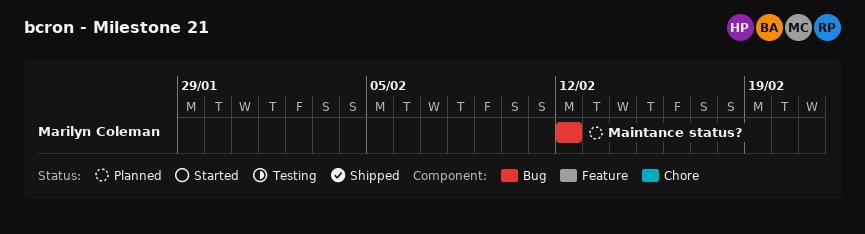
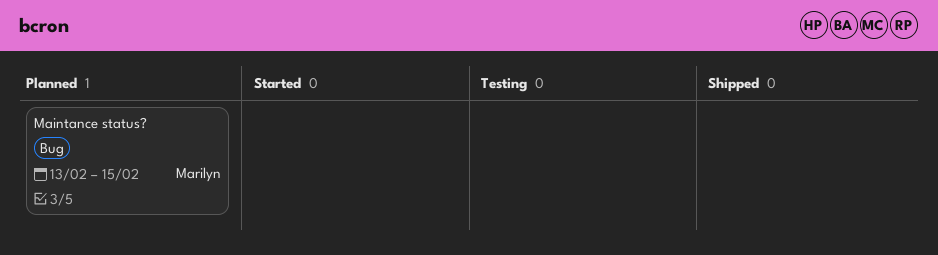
Maintance status?, start: Feb 12 -> Feb 13
Maintance status?, due: Feb 12 -> Feb 15

